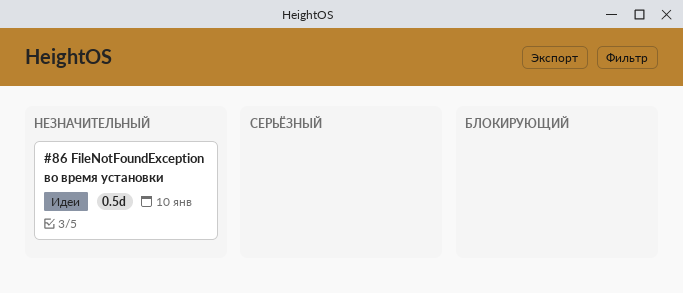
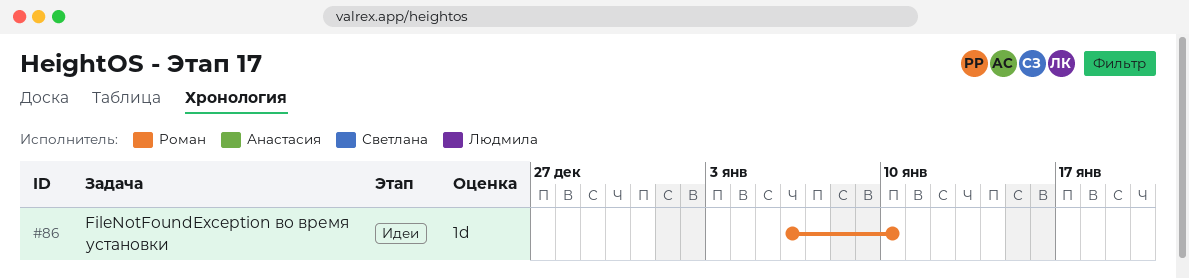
#86, estimate: 0.5d -> 1d

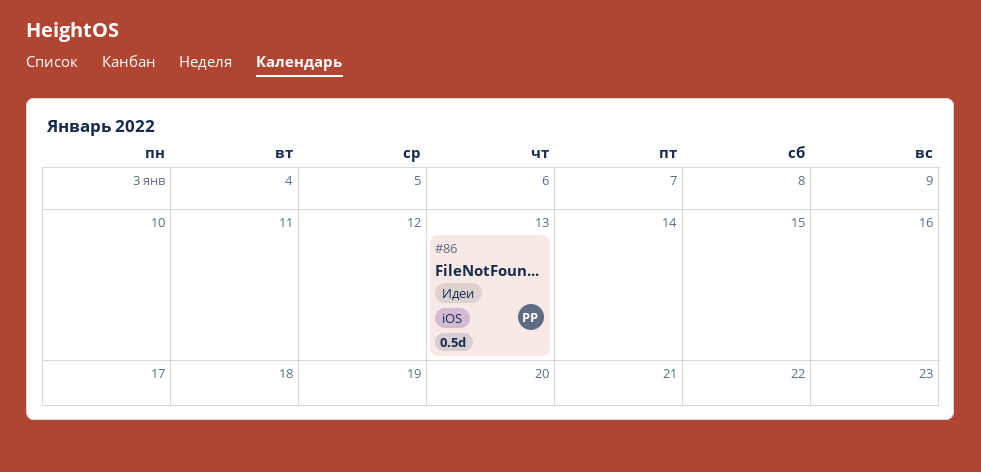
#86, estimate: 1d -> 0.5d
#86, due: Jan 10 -> Jan 13

